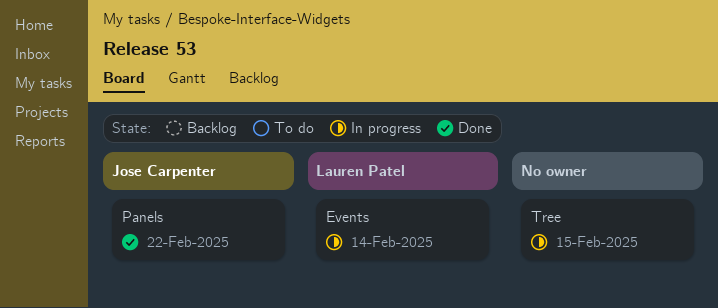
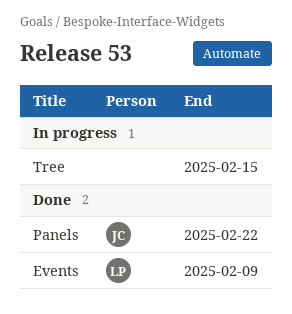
Events, status: In progress -> Done
Events, due: Feb 14 -> Feb 9

